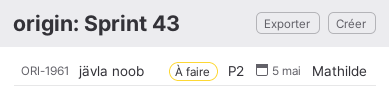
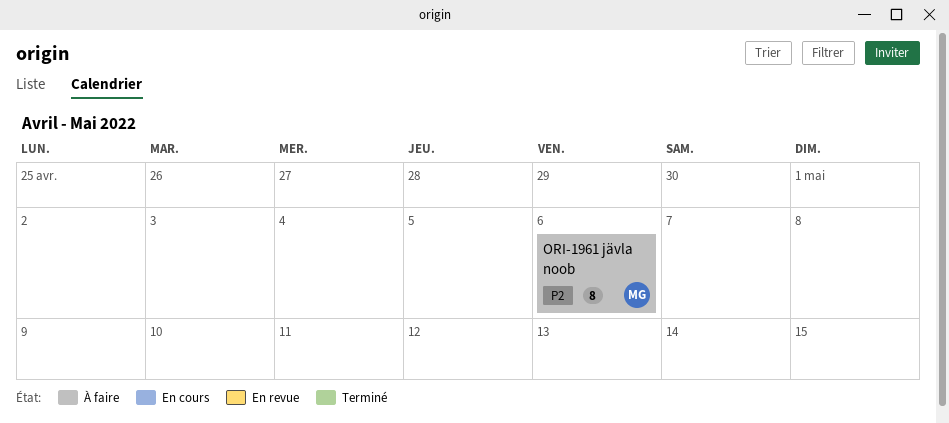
ORI-1961, due: May 5 -> May 6

